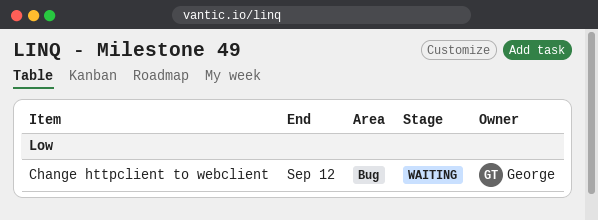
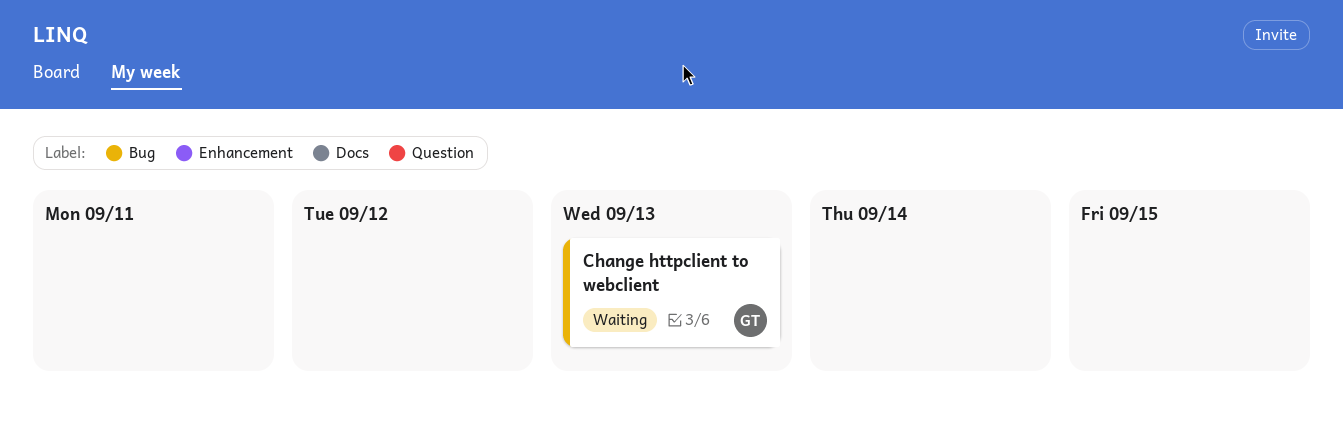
Change httpclient to webclient, due: Sep 12 -> Sep 13

